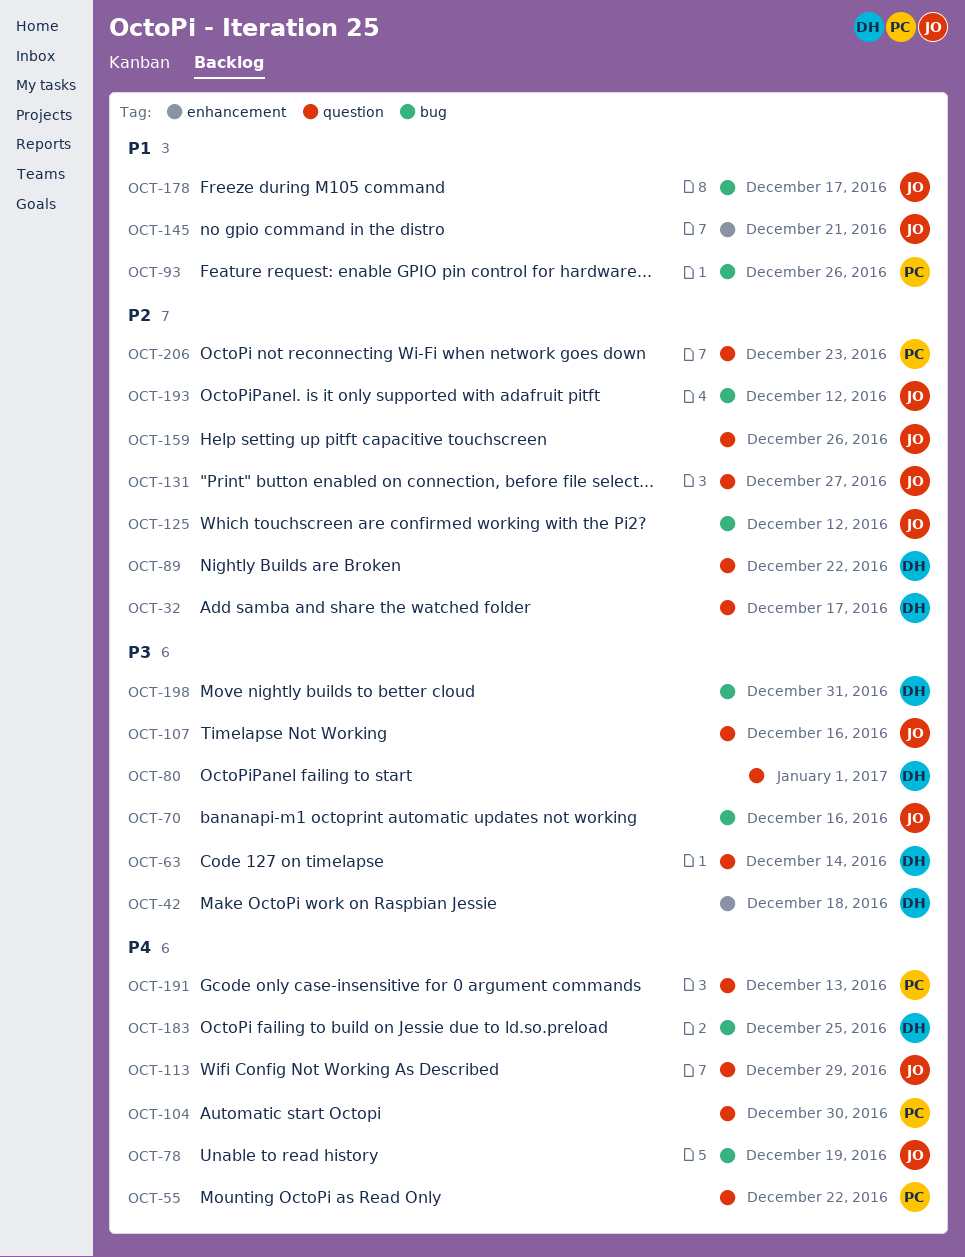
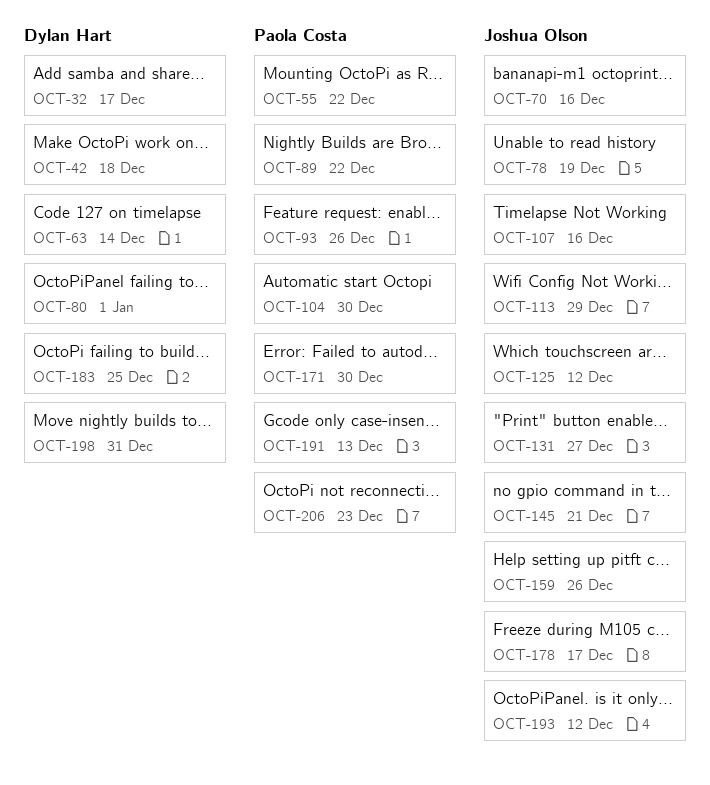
OCT-89, owner: Dylan Hart -> Paola Costa
OCT-171: none -> present

